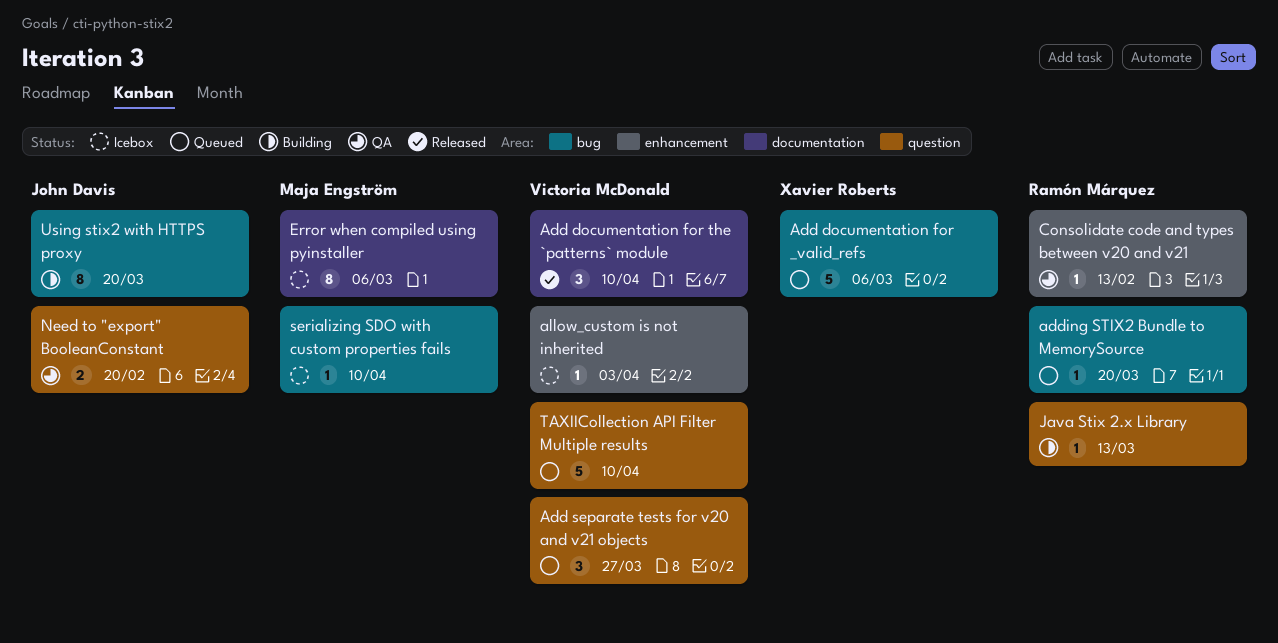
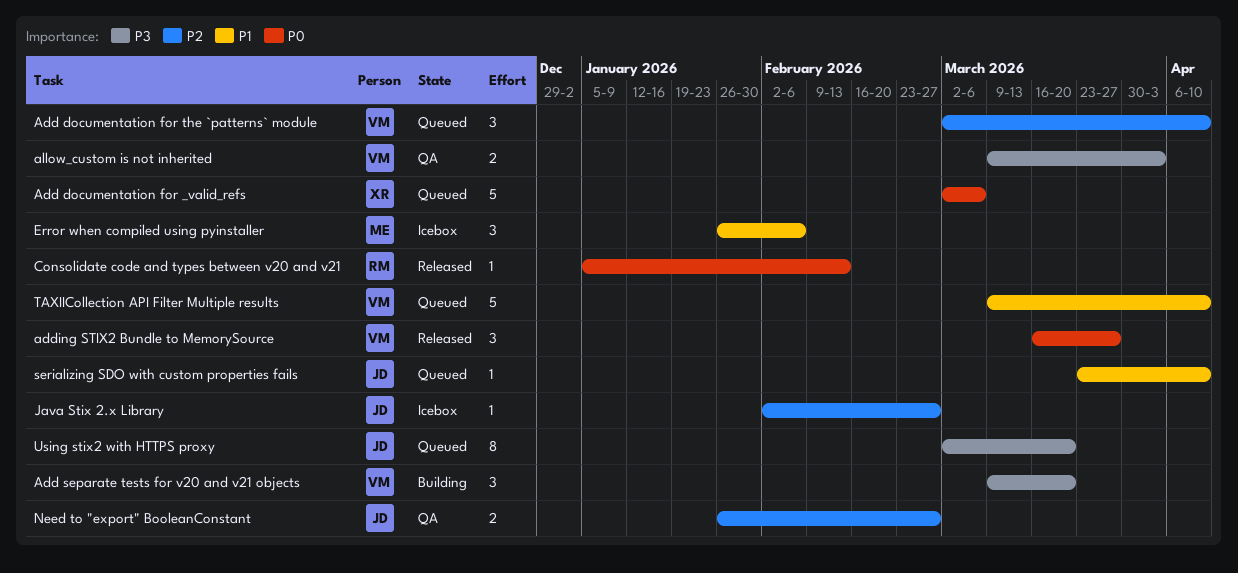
Add documentation for the `patterns` module, status: Released -> Queued
Add separate tests for v20 and v21 objects, status: Queued -> Building
Add separate tests for v20 and v21 objects, due: Mar 27 -> Mar 20
adding STIX2 Bundle to MemorySource, status: Queued -> Released
adding STIX2 Bundle to MemorySource, owner: Ramón Márquez -> Victoria McDonald
adding STIX2 Bundle to MemorySource, estimate: 1 -> 3
adding STIX2 Bundle to MemorySource, due: Mar 20 -> Mar 27
allow_custom is not inherited, status: Icebox -> QA
allow_custom is not inherited, estimate: 1 -> 2
Consolidate code and types between v20 and v21, status: QA -> Released
Error when compiled using pyinstaller, estimate: 8 -> 3
Error when compiled using pyinstaller, due: Mar 6 -> Feb 6
Java Stix 2.x Library, status: Building -> Icebox
Java Stix 2.x Library, owner: Ramón Márquez -> John Davis
Java Stix 2.x Library, due: Mar 13 -> Feb 27
Need to "export" BooleanConstant, due: Feb 20 -> Feb 27
serializing SDO with custom properties fails, status: Icebox -> Queued
serializing SDO with custom properties fails, owner: Maja Engström -> John Davis
Using stix2 with HTTPS proxy, status: Building -> Queued

